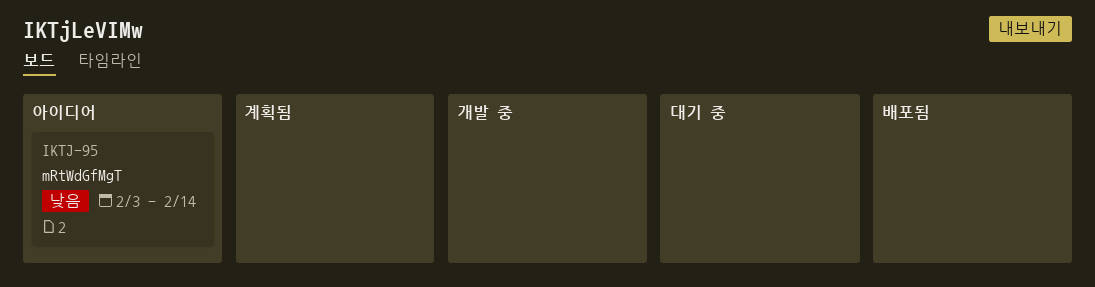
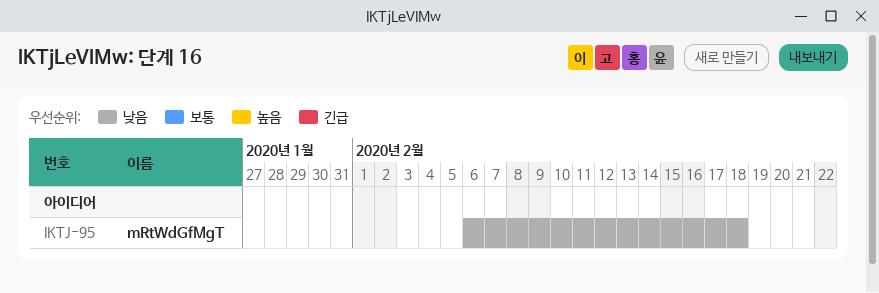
IKTJ-95, start: Feb 3 -> Feb 6
IKTJ-95, due: Feb 14 -> Feb 18

